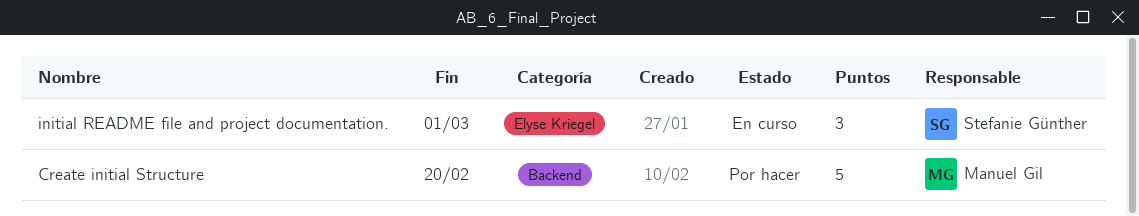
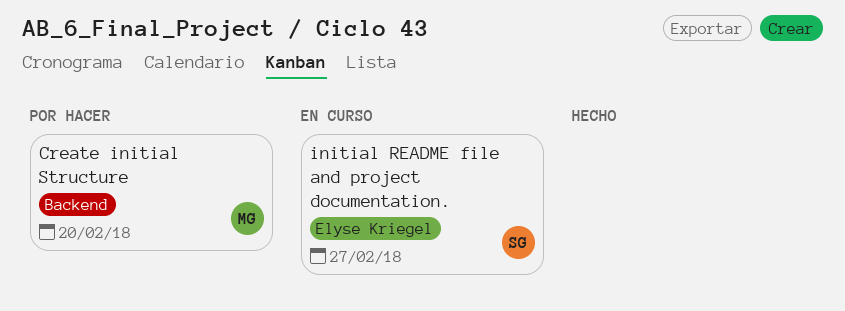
initial README file and project documentation., due: Mar 1 -> Feb 27

